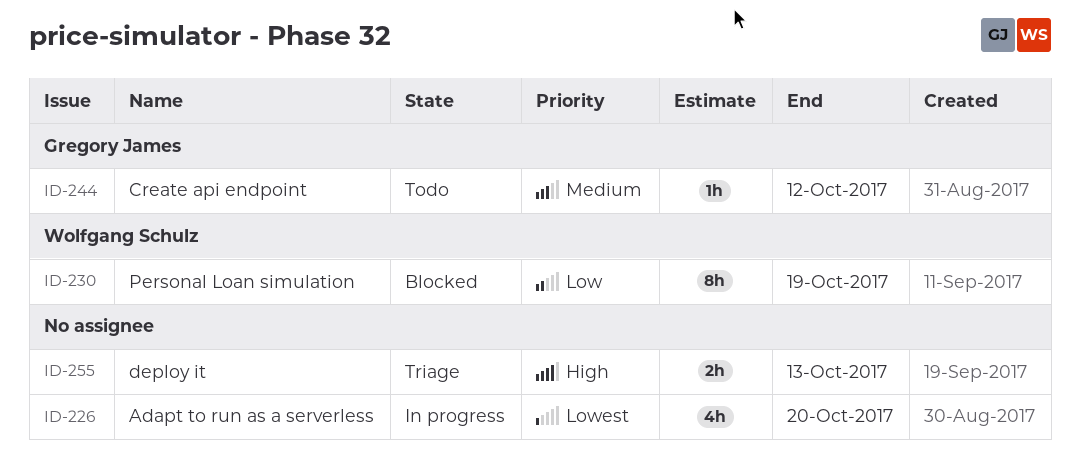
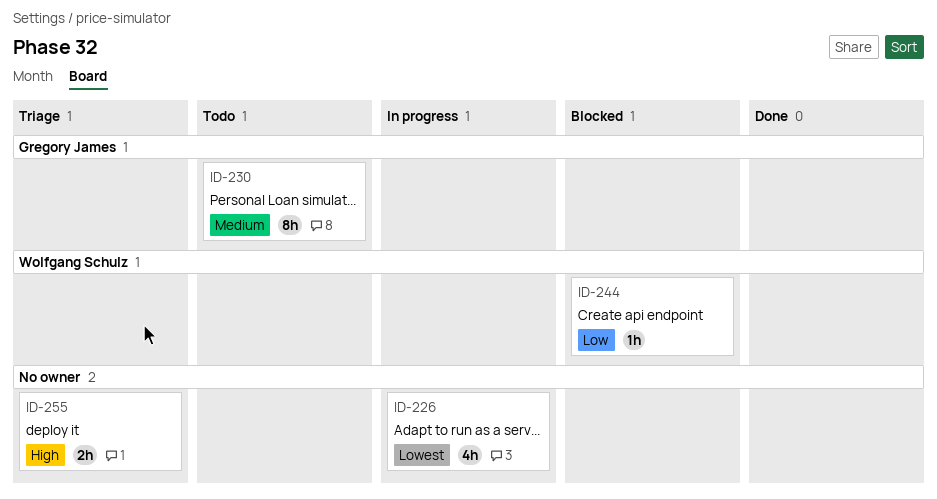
ID-230, status: Blocked -> Todo
ID-230, owner: Wolfgang Schulz -> Gregory James
ID-230, priority: Low -> Medium
ID-244, status: Todo -> Blocked
ID-244, owner: Gregory James -> Wolfgang Schulz
ID-244, priority: Medium -> Low

